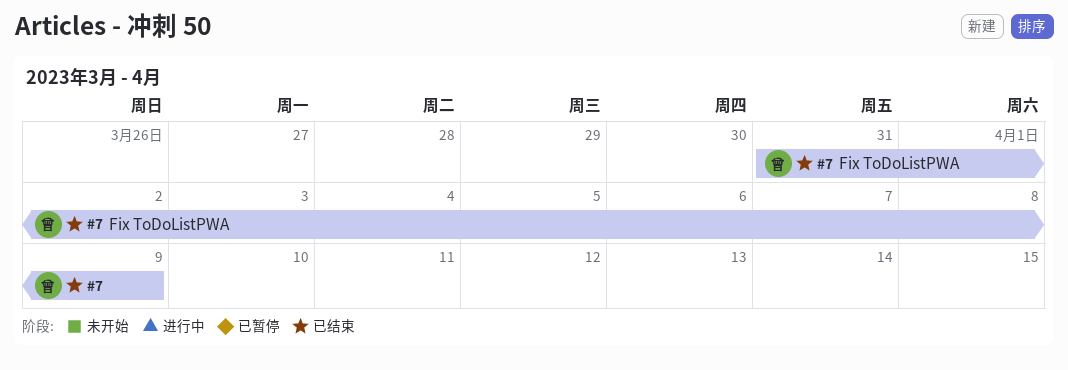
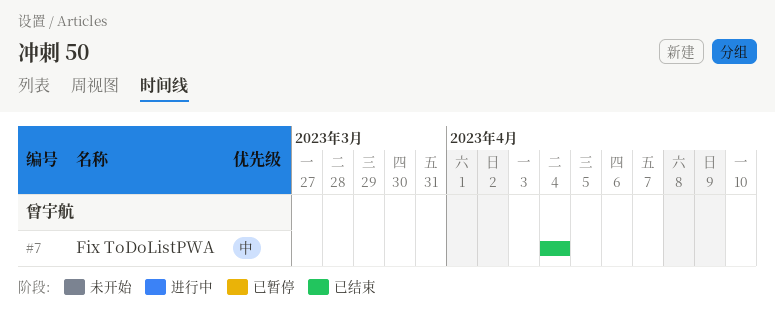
#7, start: Mar 31 -> Apr 4
#7, due: Apr 9 -> Apr 4

